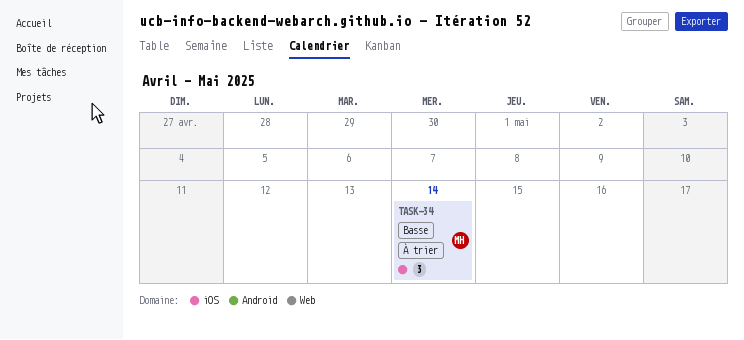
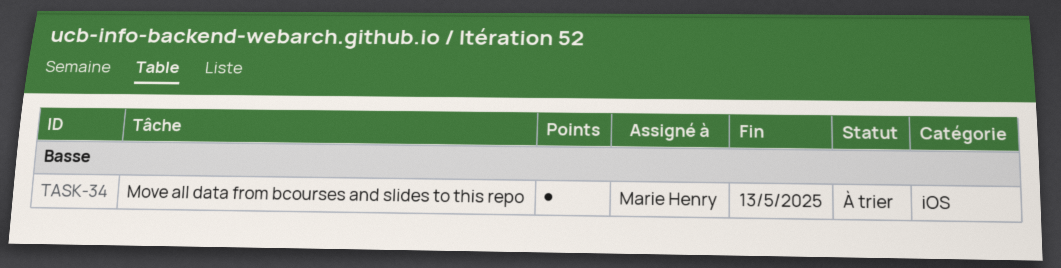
TASK-34, estimate: 3 -> 1
TASK-34, due: May 14 -> May 13

